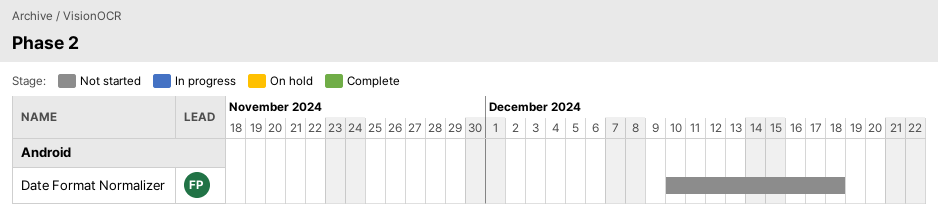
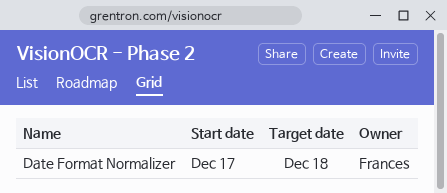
Date Format Normalizer, start: Dec 10 -> Dec 17

